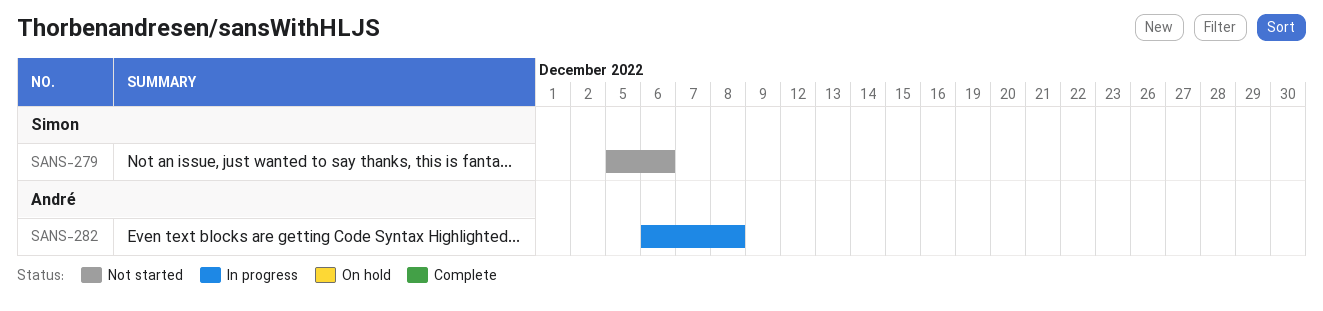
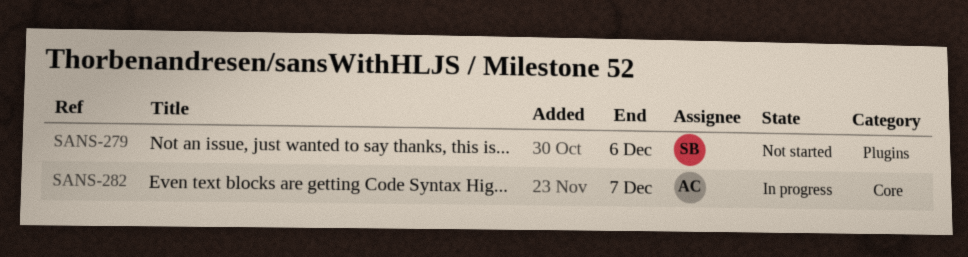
SANS-282, due: Dec 8 -> Dec 7

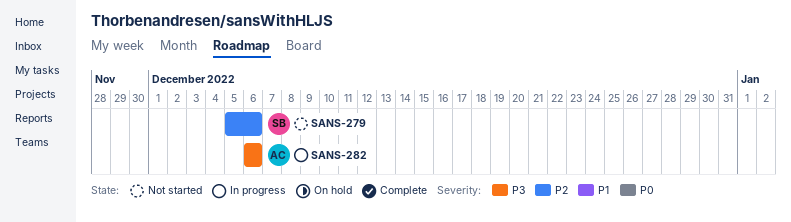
SANS-282, due: Dec 7 -> Dec 6

